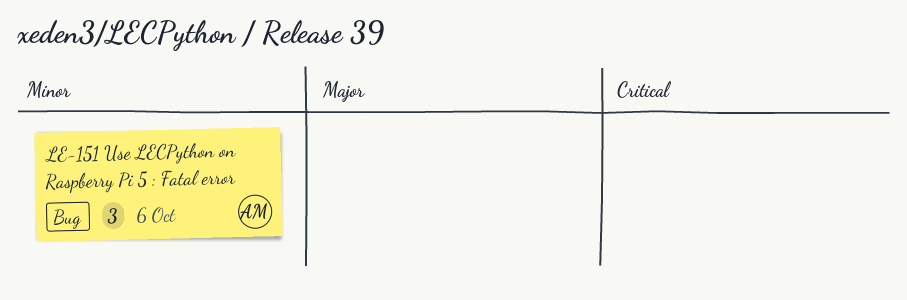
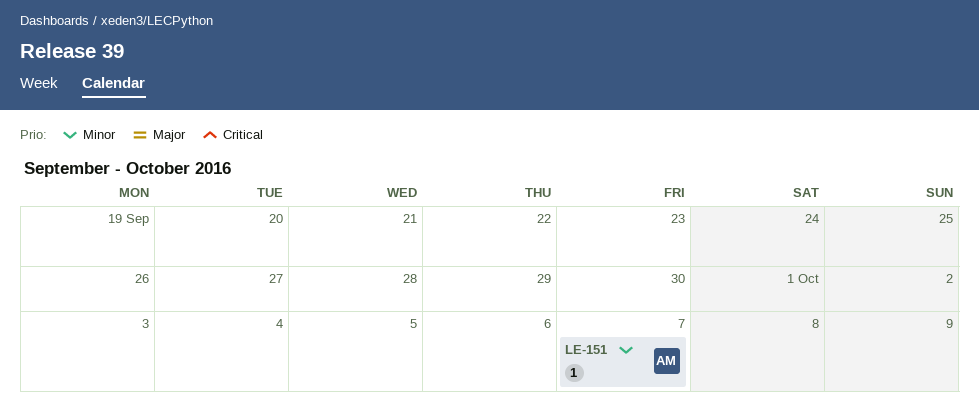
LE-151, estimate: 3 -> 1
LE-151, due: Oct 6 -> Oct 7

